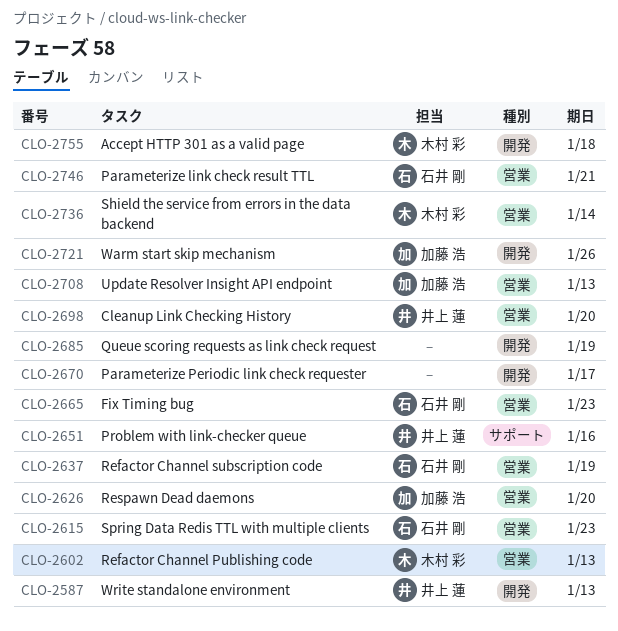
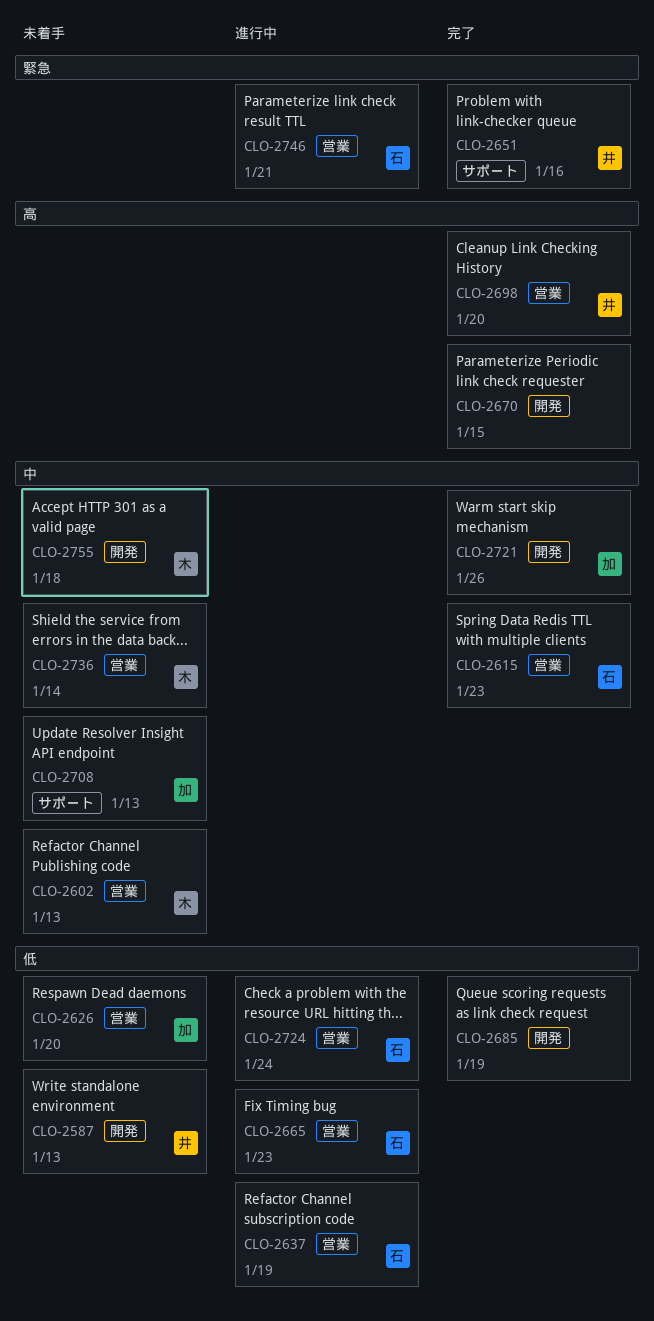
CLO-2670, due: Jan 17 -> Jan 15
CLO-2708, label: 営業 -> サポート
CLO-2724: none -> present

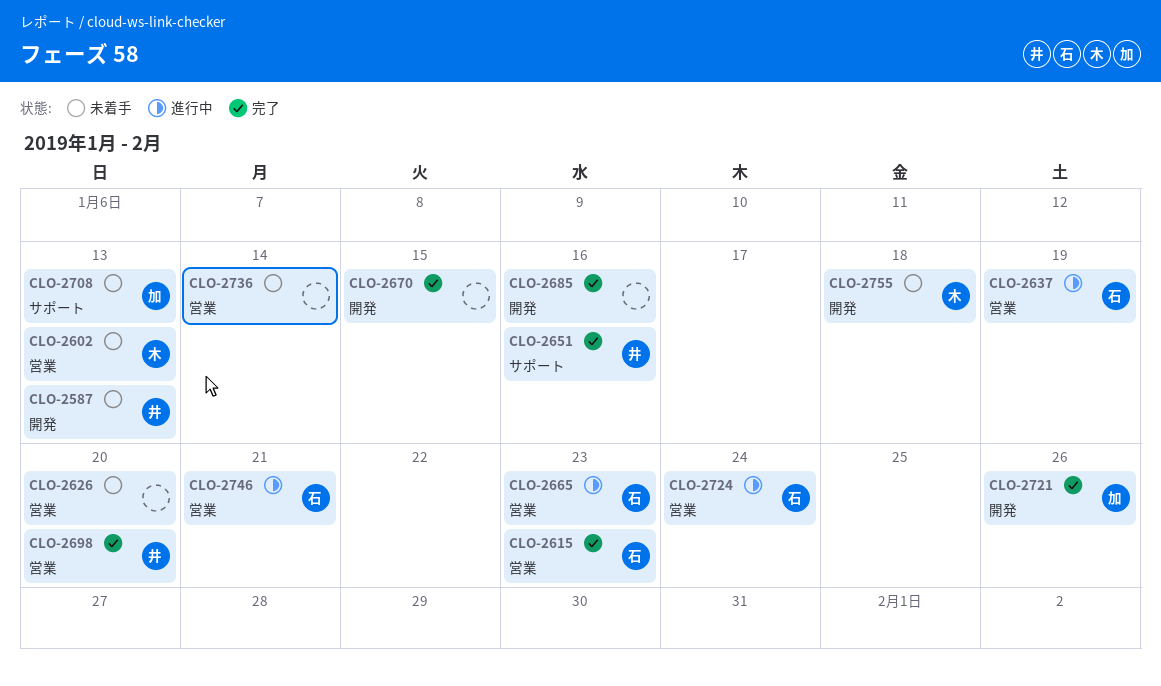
CLO-2626, owner: 加 -> none
CLO-2685, due: Jan 19 -> Jan 16
CLO-2736, owner: 木 -> none

